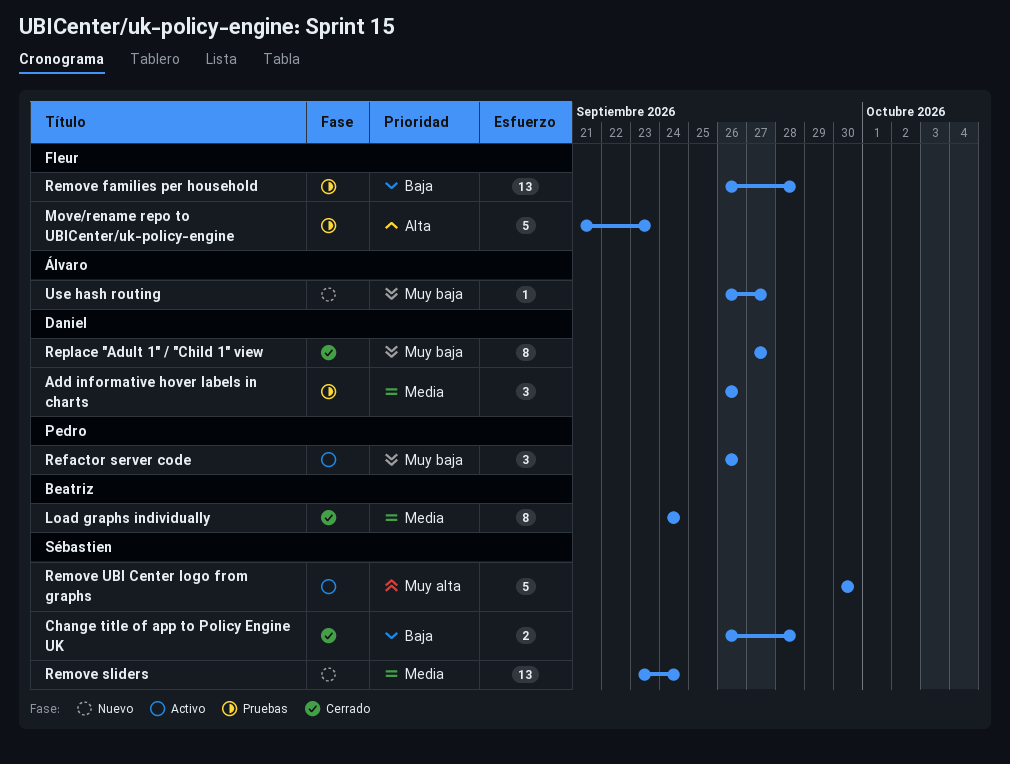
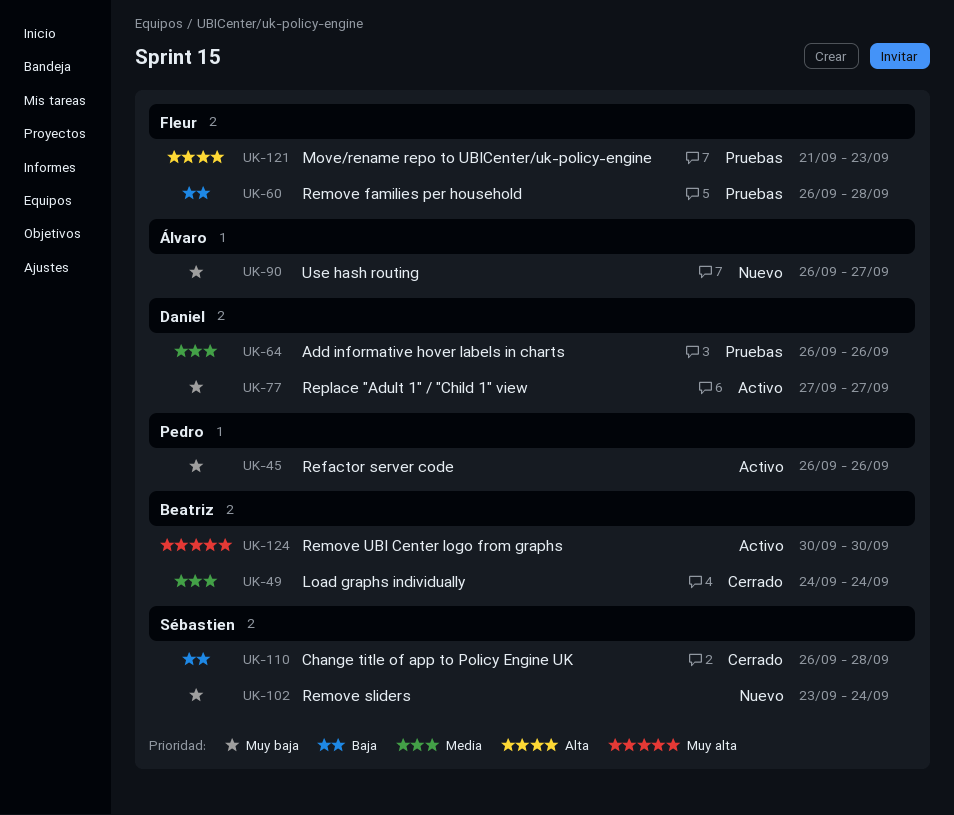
Remove sliders, priority: Media -> Muy baja
Remove UBI Center logo from graphs, owner: Sébastien -> Beatriz
Replace "Adult 1" / "Child 1" view, status: Cerrado -> Activo

